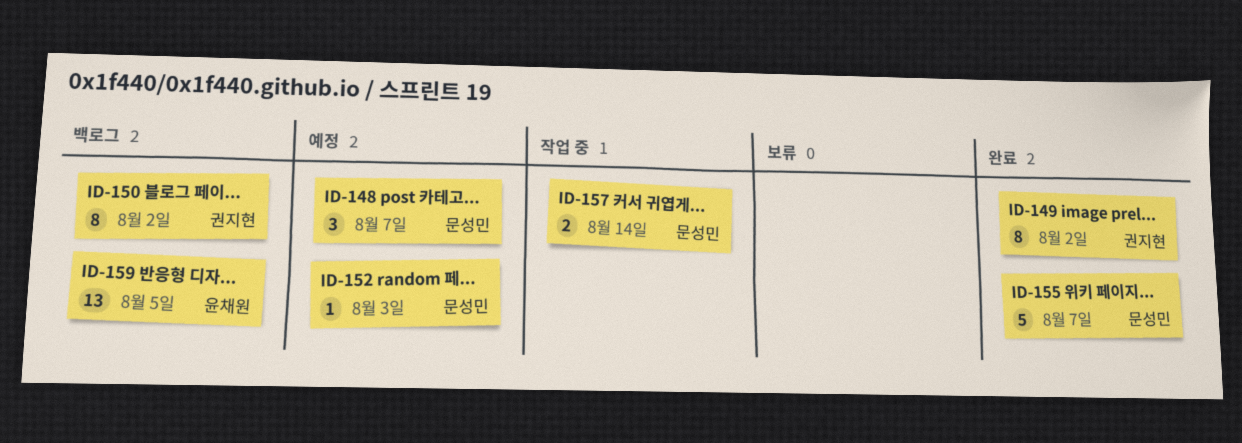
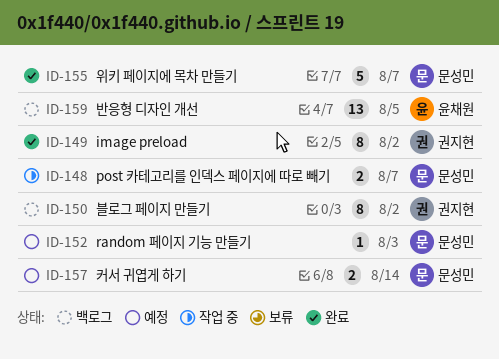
ID-148, status: 예정 -> 작업 중
ID-148, estimate: 3 -> 2
ID-157, status: 작업 중 -> 예정

